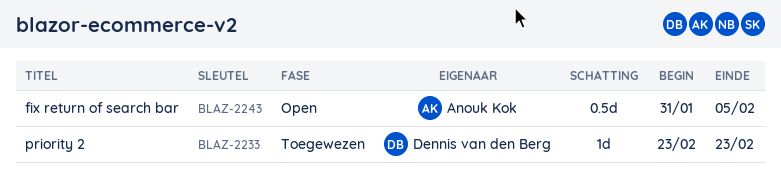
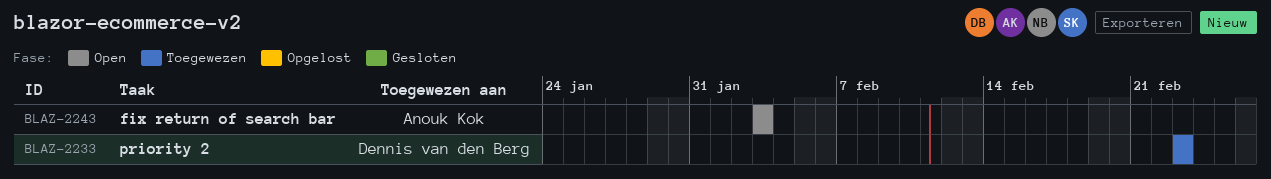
BLAZ-2243, start: Jan 31 -> Feb 3
BLAZ-2243, due: Feb 5 -> Feb 3

